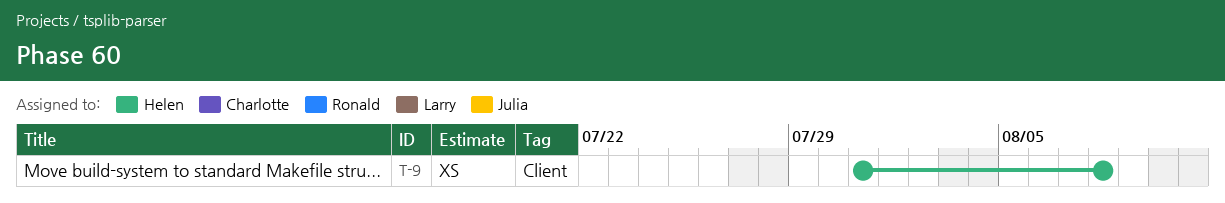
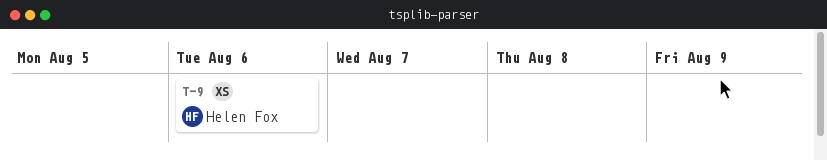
T-9, due: Aug 8 -> Aug 6

